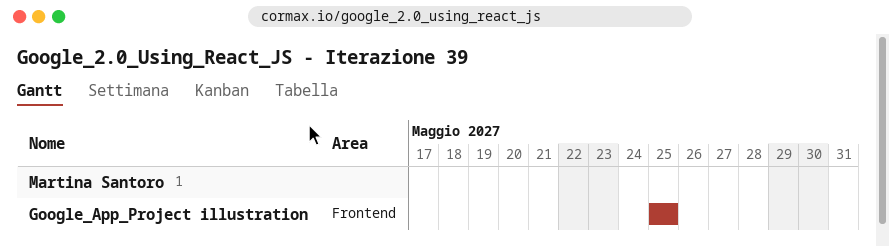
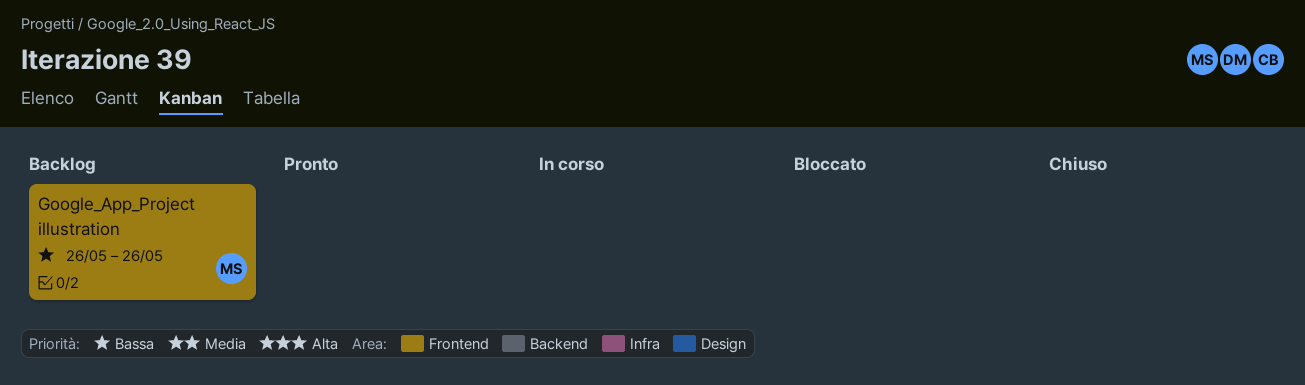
Google_App_Project illustration, start: May 25 -> May 26
Google_App_Project illustration, due: May 25 -> May 26

